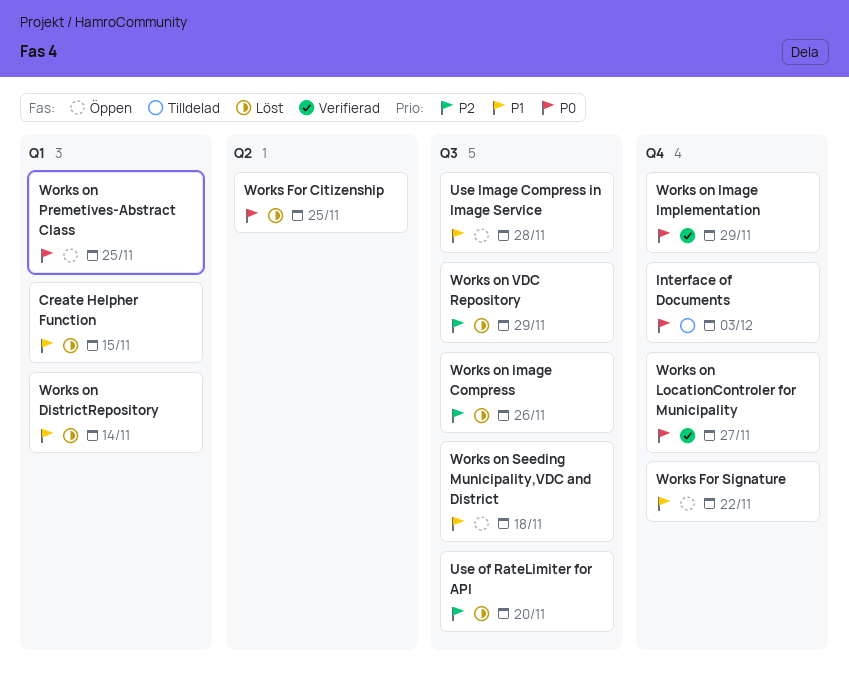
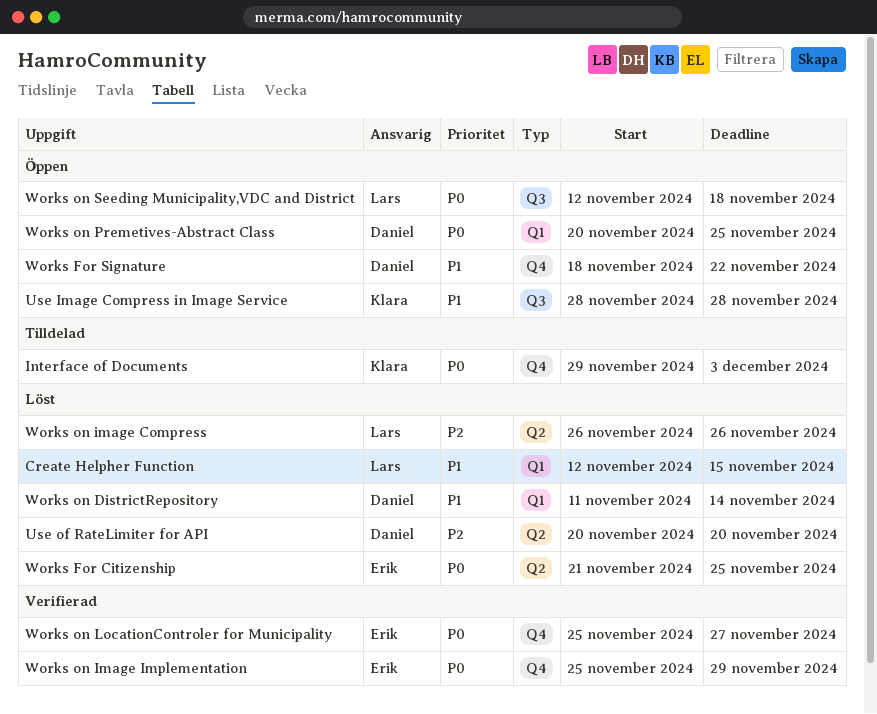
Use of RateLimiter for API, label: Q3 -> Q2
Works on image Compress, label: Q3 -> Q2
Works on Seeding Municipality,VDC and District, priority: P1 -> P0
Works on VDC Repository: present -> none

